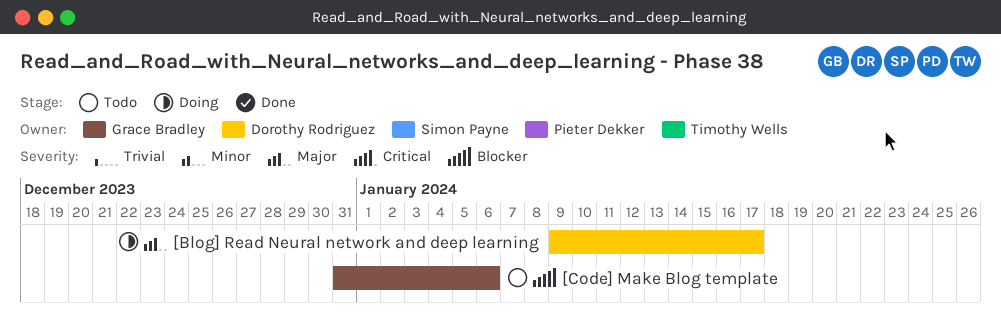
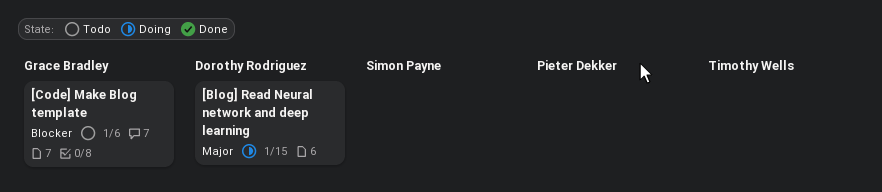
[Blog] Read Neural network and deep learning, due: Jan 17 -> Jan 15

